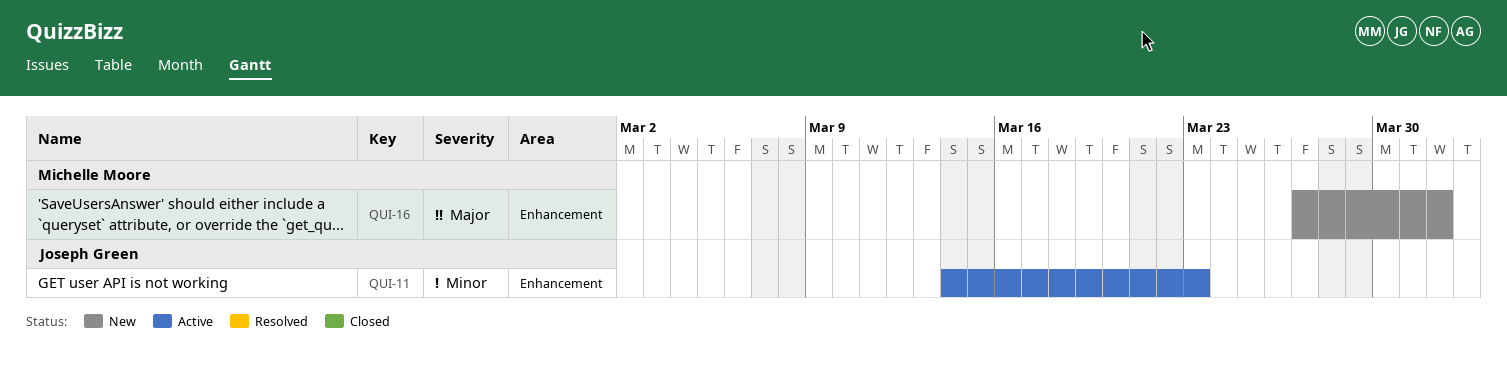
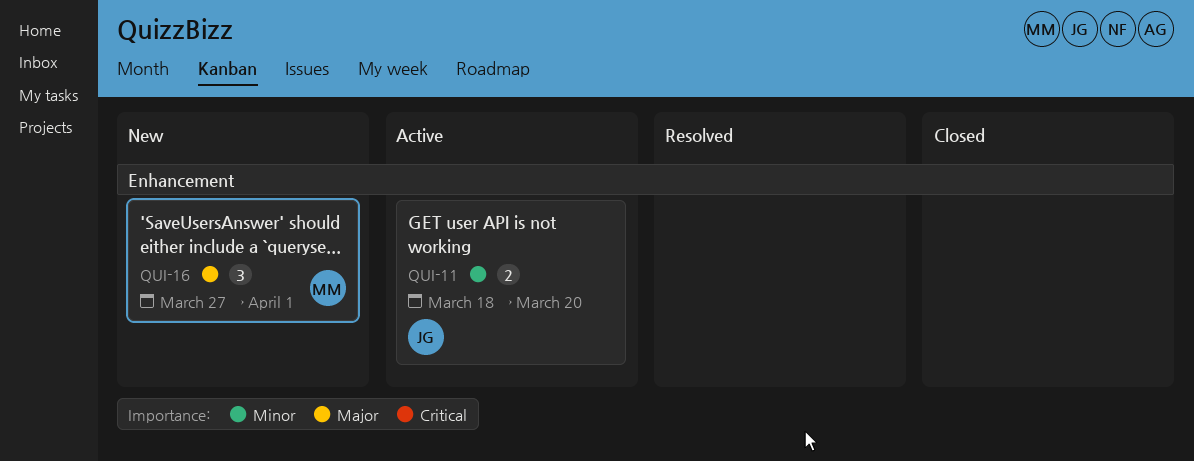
QUI-11, start: Mar 14 -> Mar 18
QUI-11, due: Mar 23 -> Mar 20

